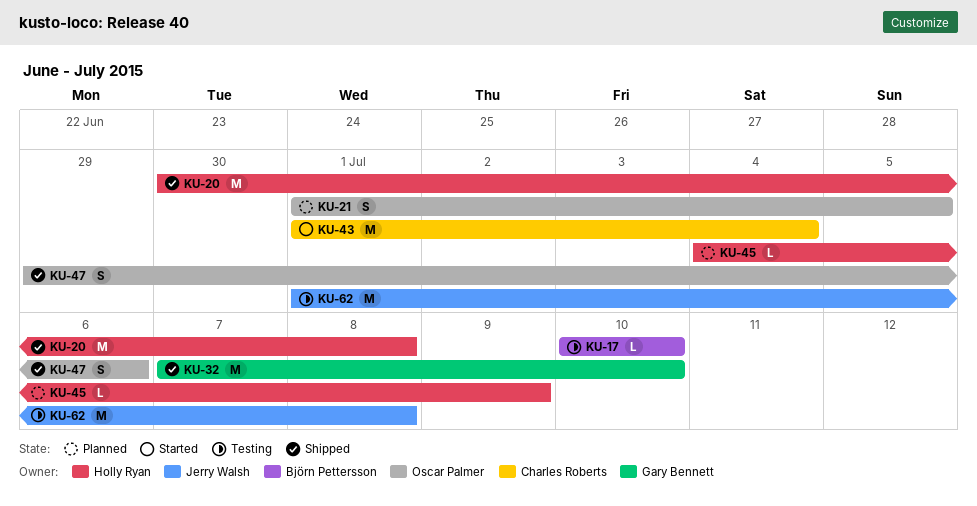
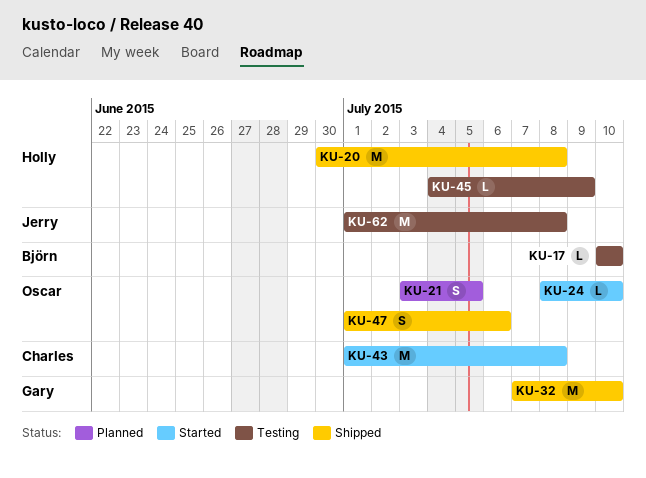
KU-21, start: Jul 1 -> Jul 3
KU-24: none -> present
KU-43, due: Jul 4 -> Jul 8
KU-45, status: Planned -> Testing
KU-47, start: Jun 29 -> Jul 1

